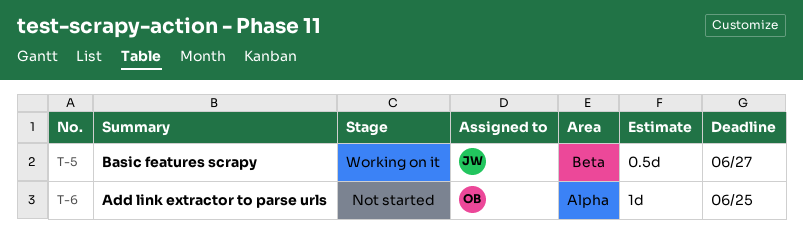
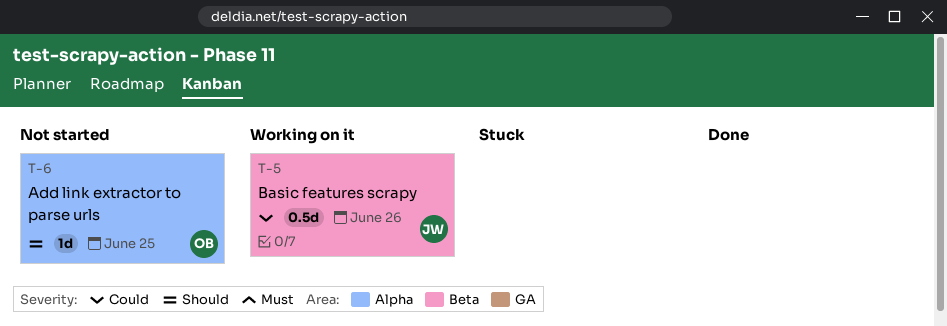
T-5, due: Jun 27 -> Jun 26

